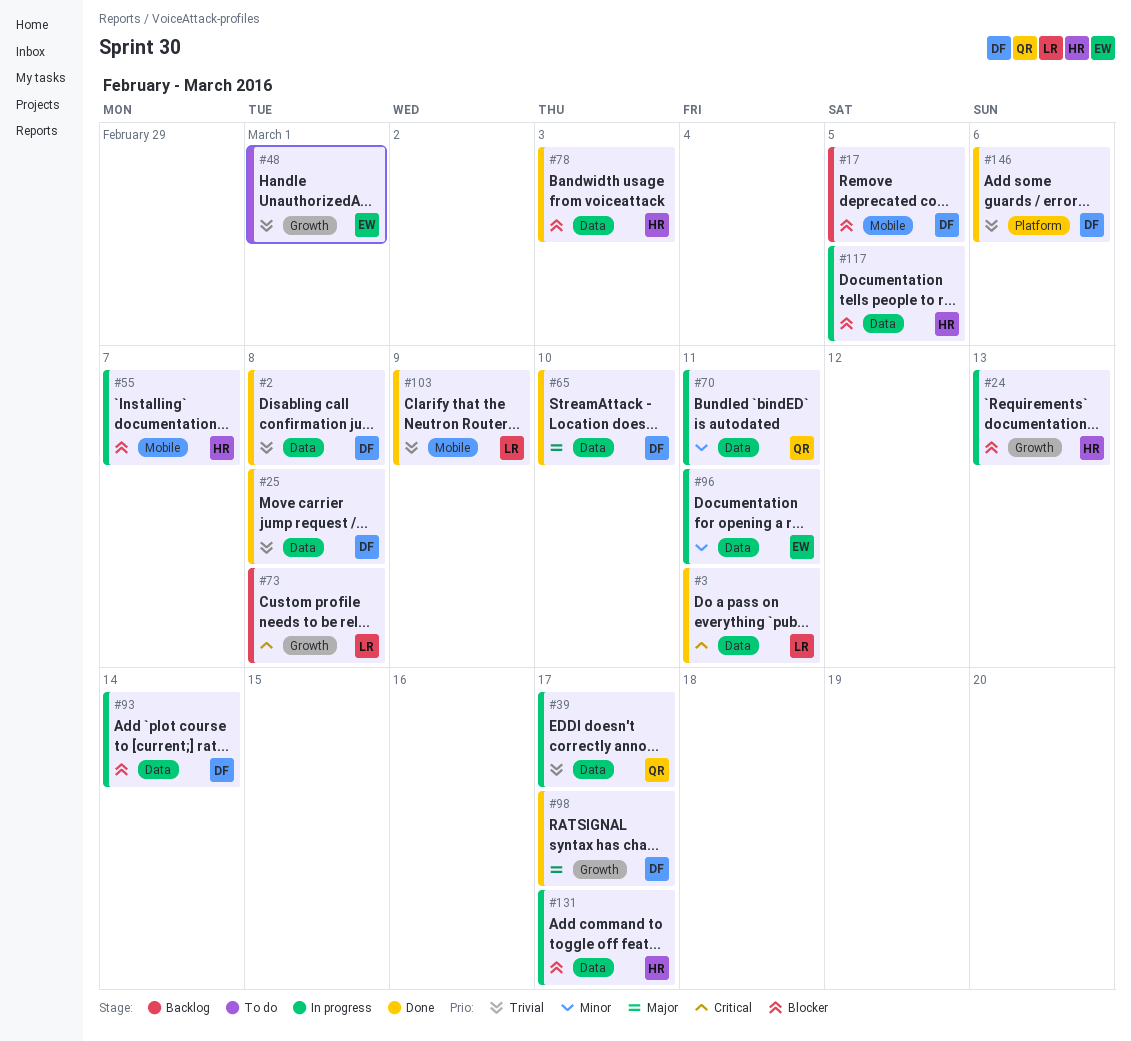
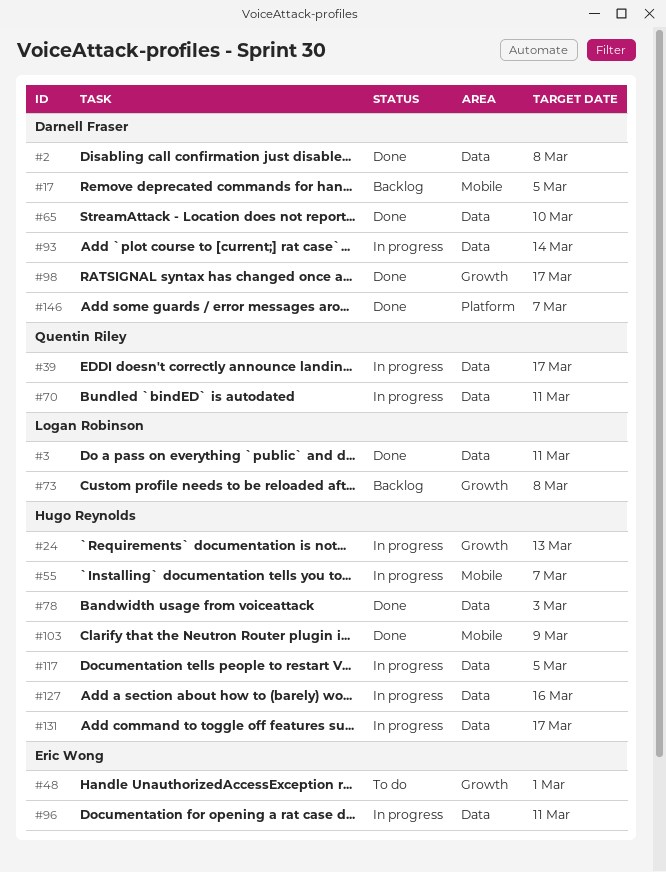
#25: present -> none
#103, owner: Logan Robinson -> Hugo Reynolds
#127: none -> present
#146, due: Mar 6 -> Mar 7

